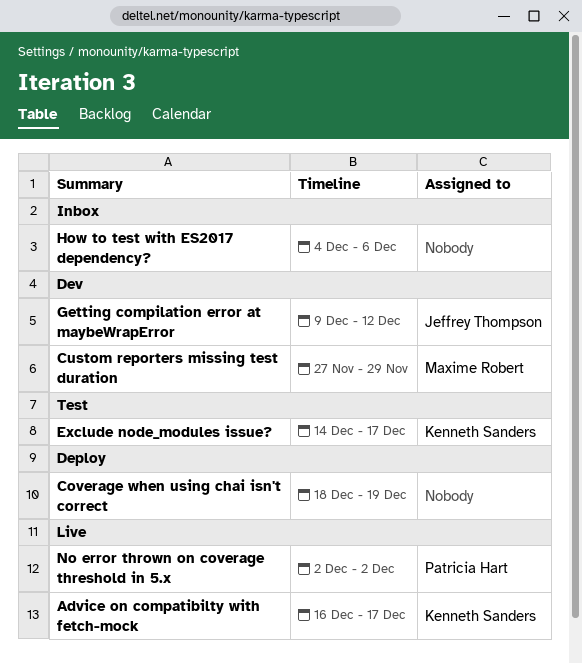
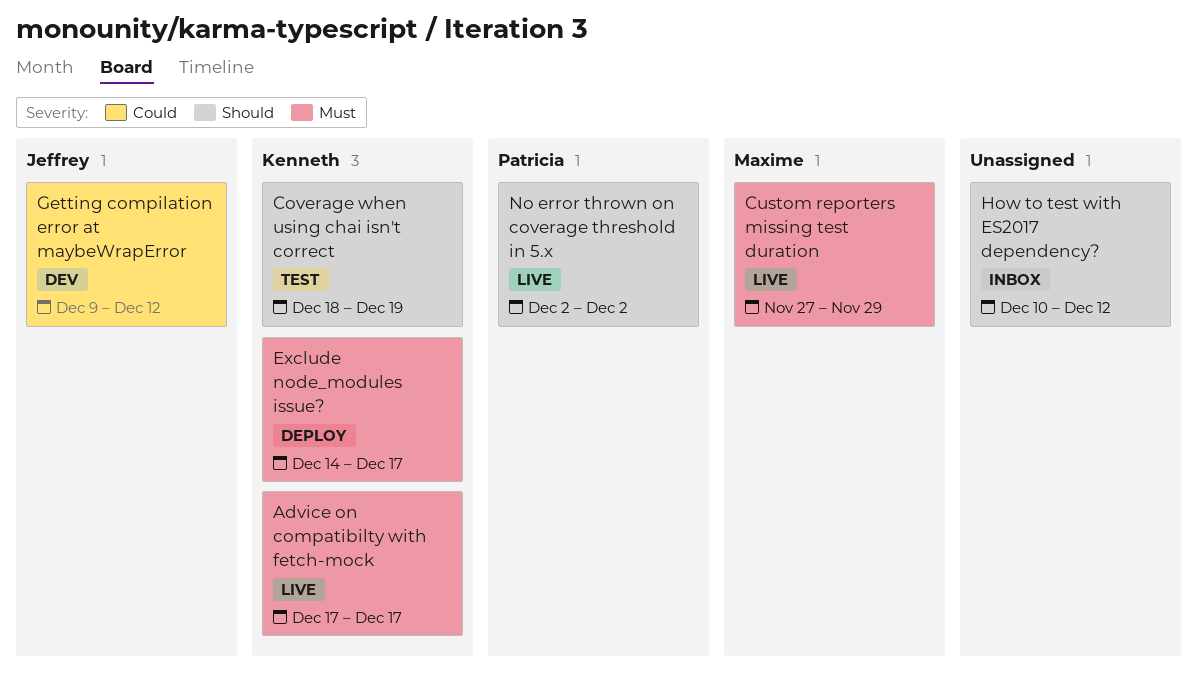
Advice on compatibilty with fetch-mock, start: Dec 16 -> Dec 17
Coverage when using chai isn't correct, status: Deploy -> Test
Coverage when using chai isn't correct, owner: none -> Kenneth Sanders
Custom reporters missing test duration, status: Dev -> Live
Exclude node_modules issue?, status: Test -> Deploy
How to test with ES2017 dependency?, start: Dec 4 -> Dec 10
How to test with ES2017 dependency?, due: Dec 6 -> Dec 12

